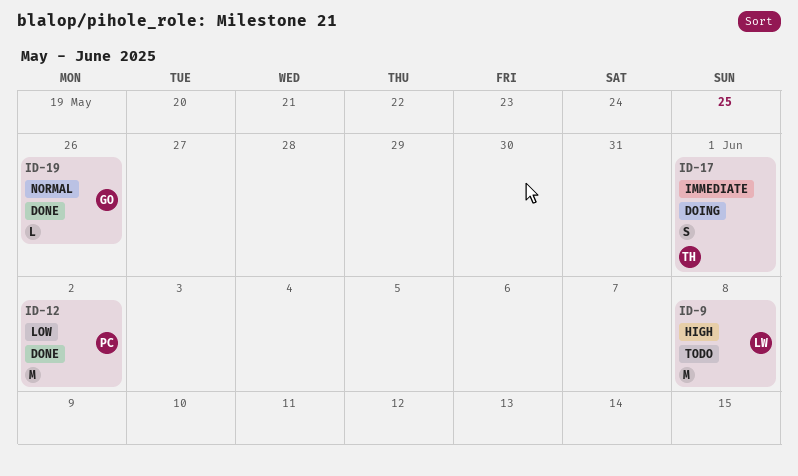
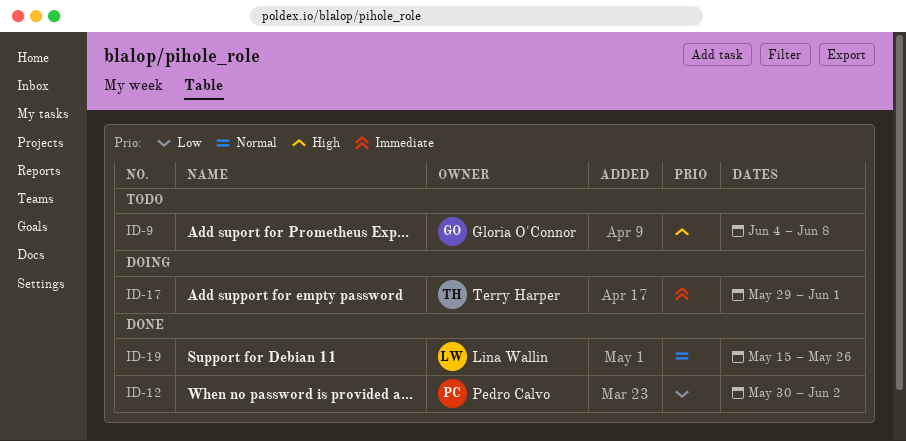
ID-9, owner: Lina Wallin -> Gloria O'Connor
ID-19, owner: Gloria O'Connor -> Lina Wallin

